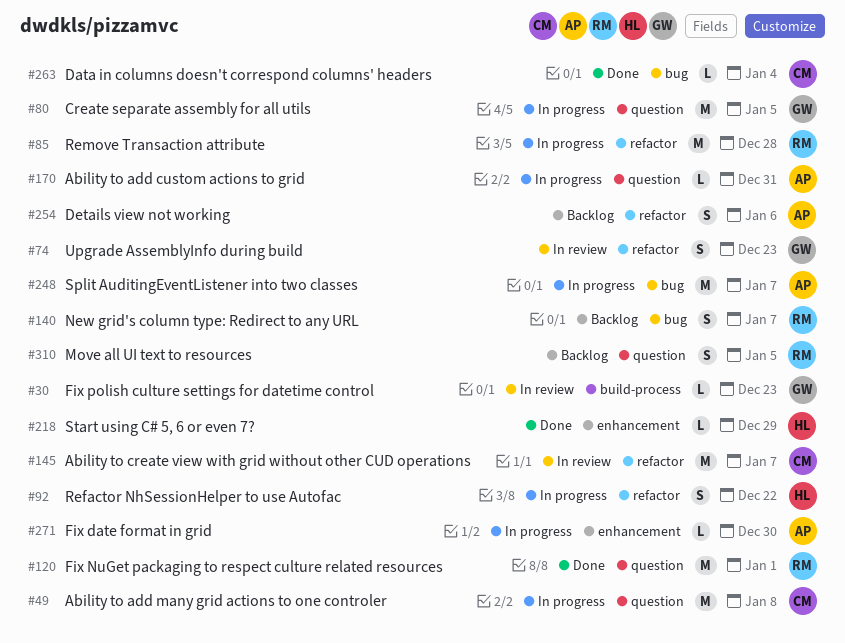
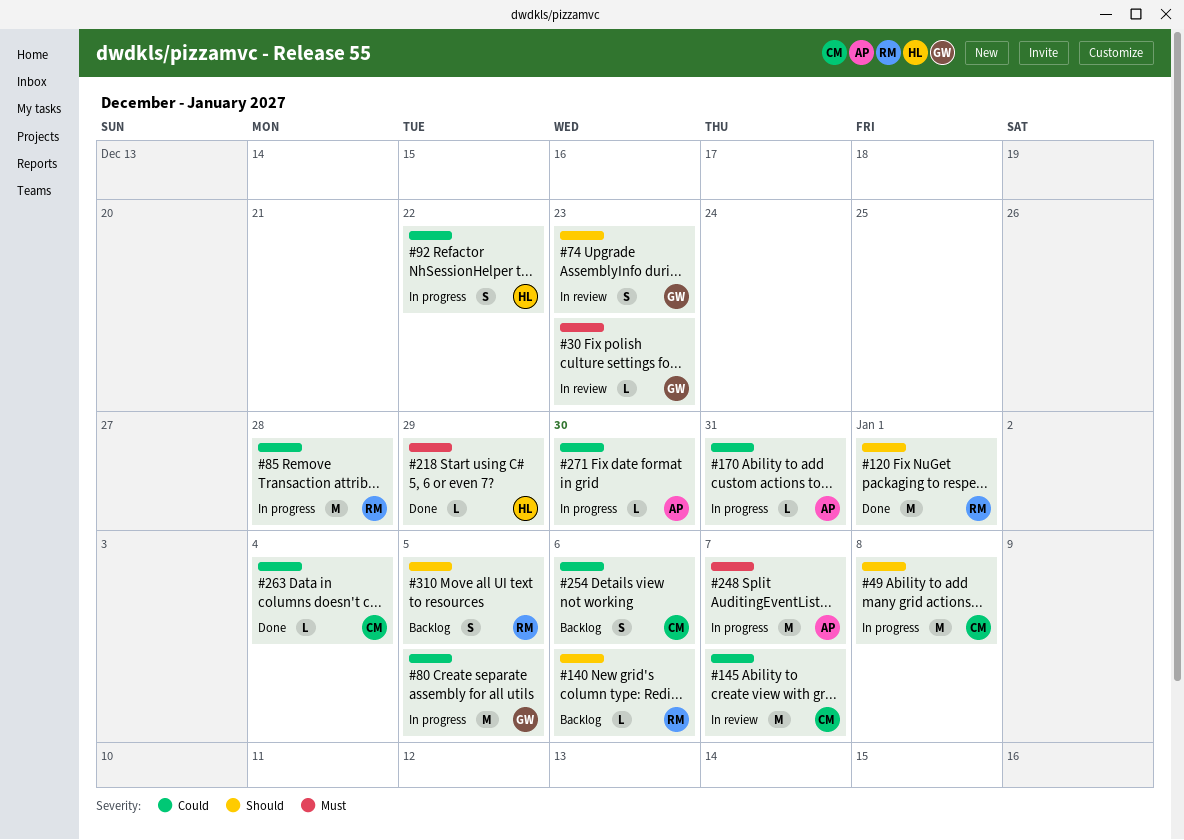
#140, estimate: S -> L
#140, due: Jan 7 -> Jan 6
#254, owner: AP -> CM

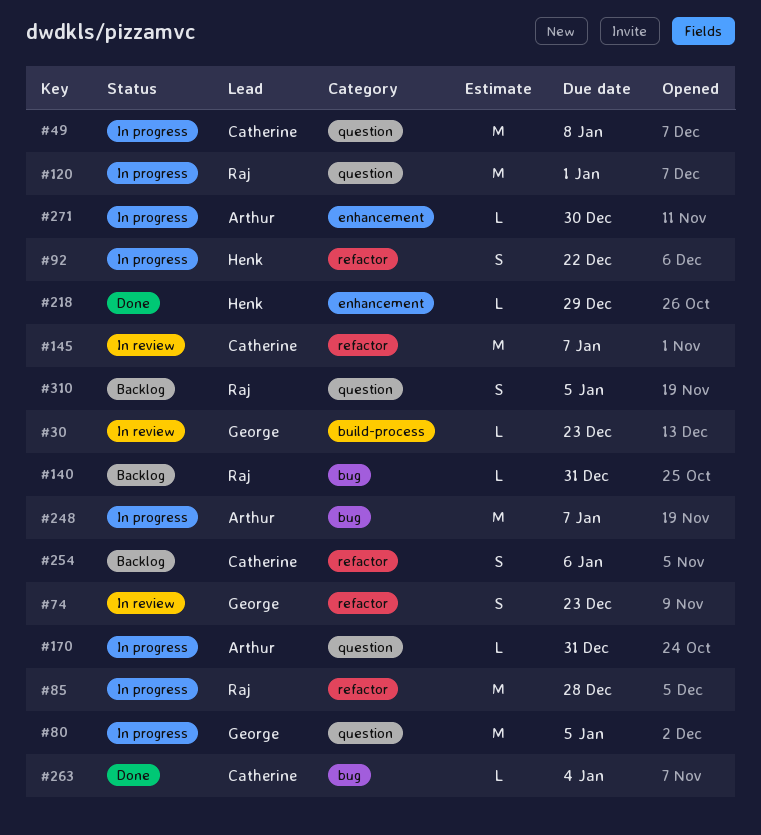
#120, status: Done -> In progress
#140, due: Jan 6 -> Dec 31

